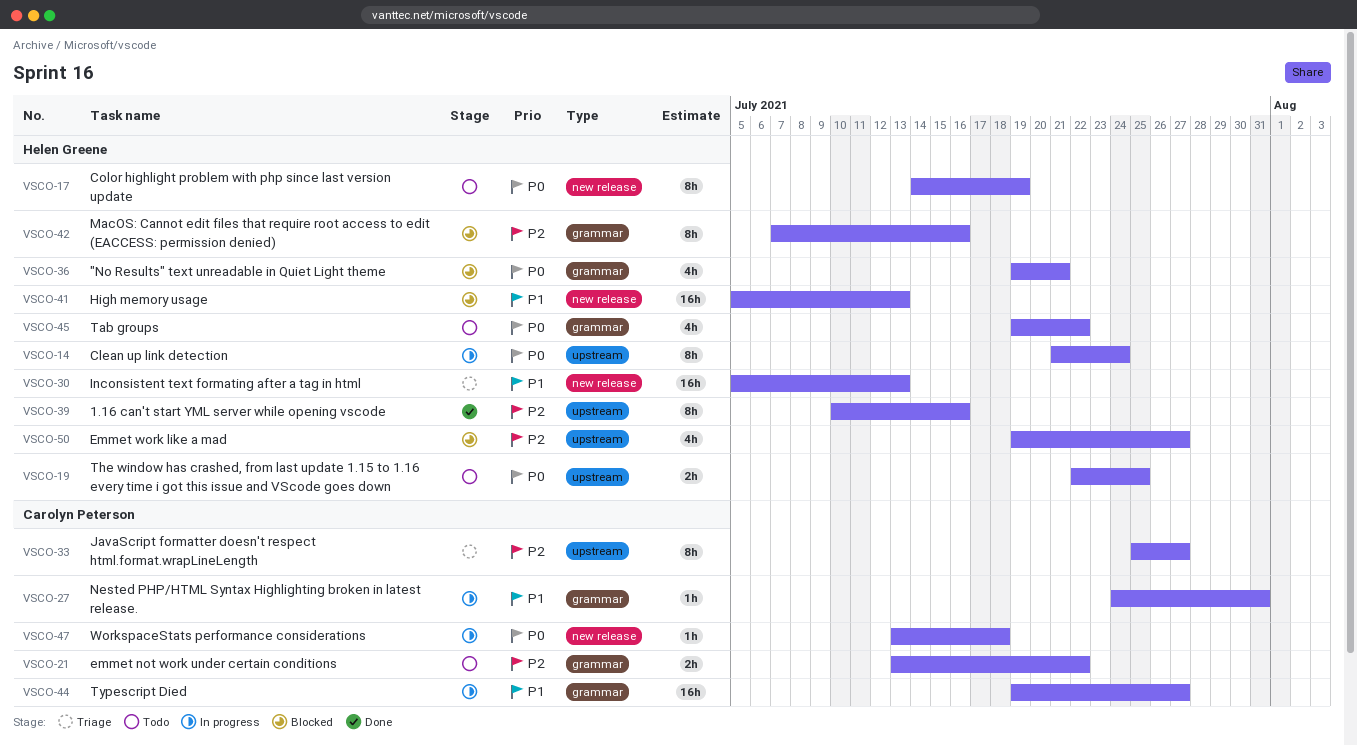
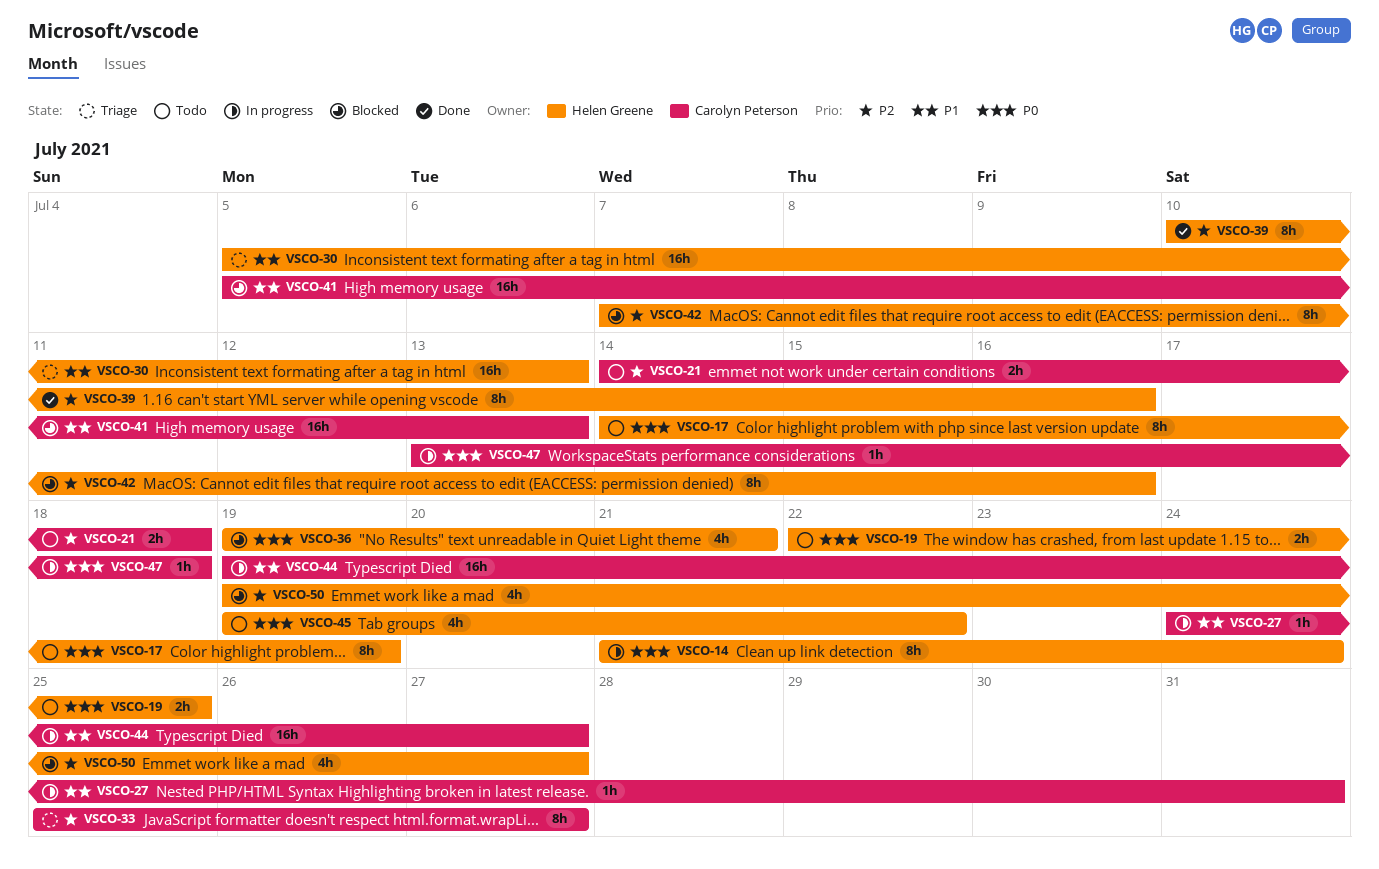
VSCO-21, start: Jul 13 -> Jul 14
VSCO-21, due: Jul 22 -> Jul 18
VSCO-41, owner: Helen Greene -> Carolyn Peterson

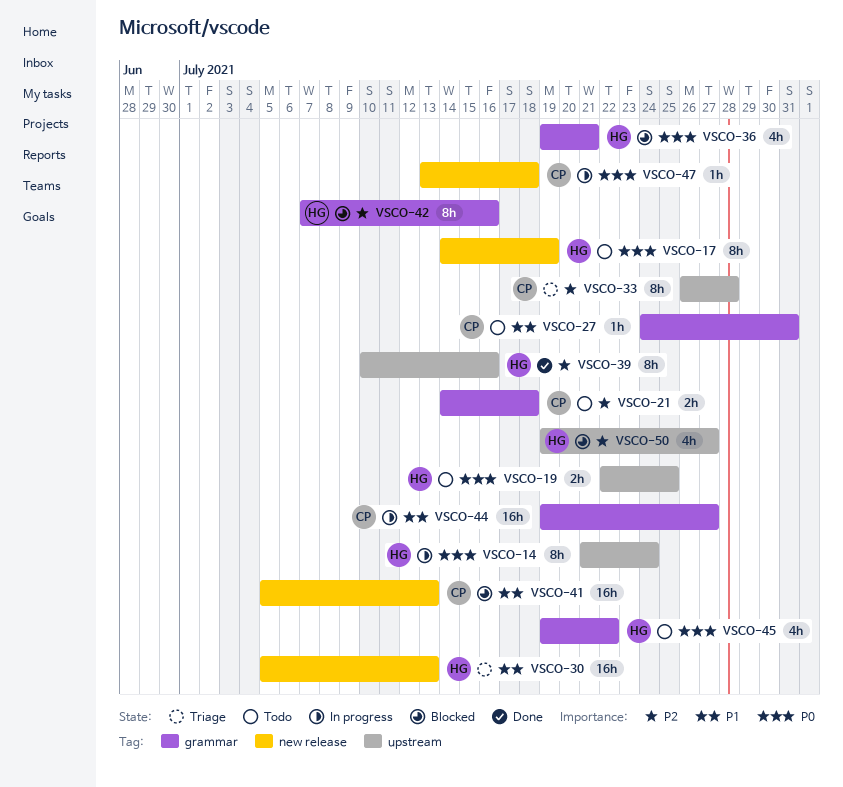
VSCO-27, status: In progress -> Todo
VSCO-33, start: Jul 25 -> Jul 26
VSCO-33, due: Jul 27 -> Jul 28

